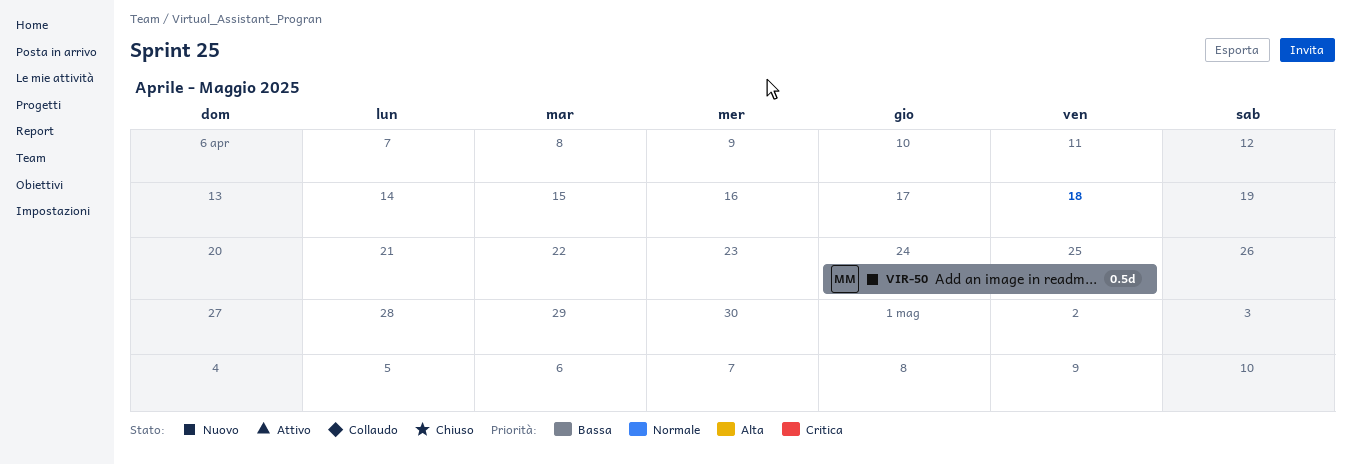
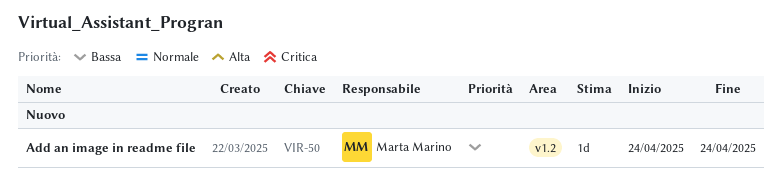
VIR-50, estimate: 0.5d -> 1d
VIR-50, due: Apr 25 -> Apr 24

